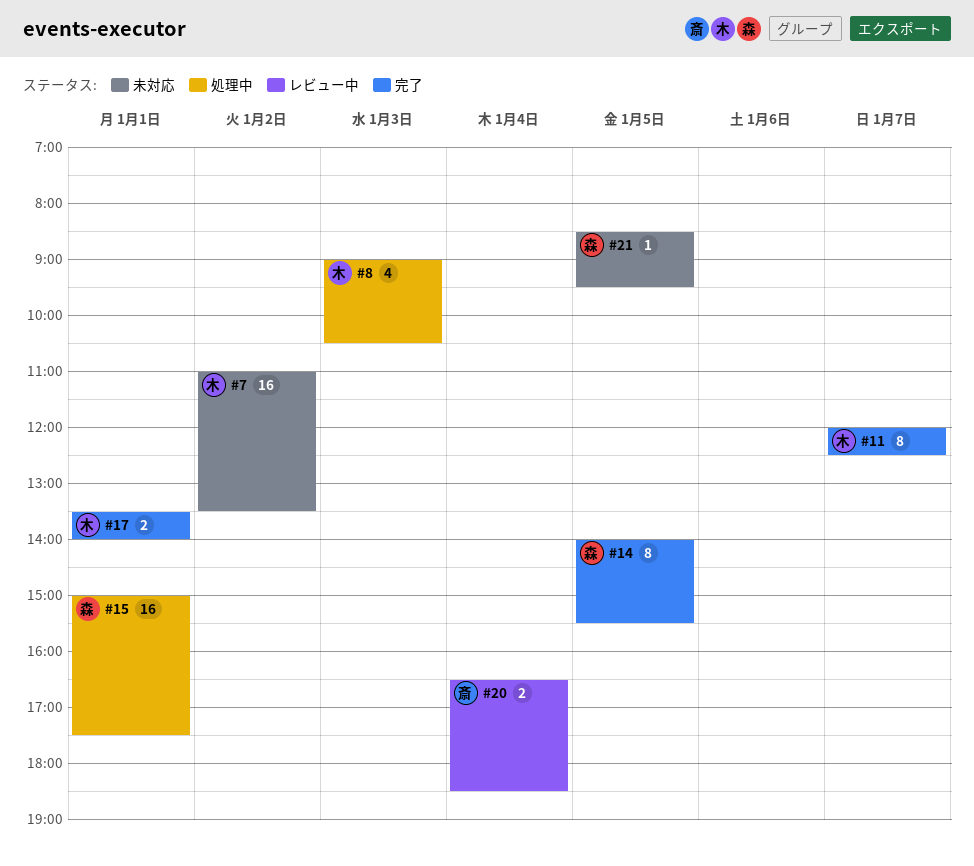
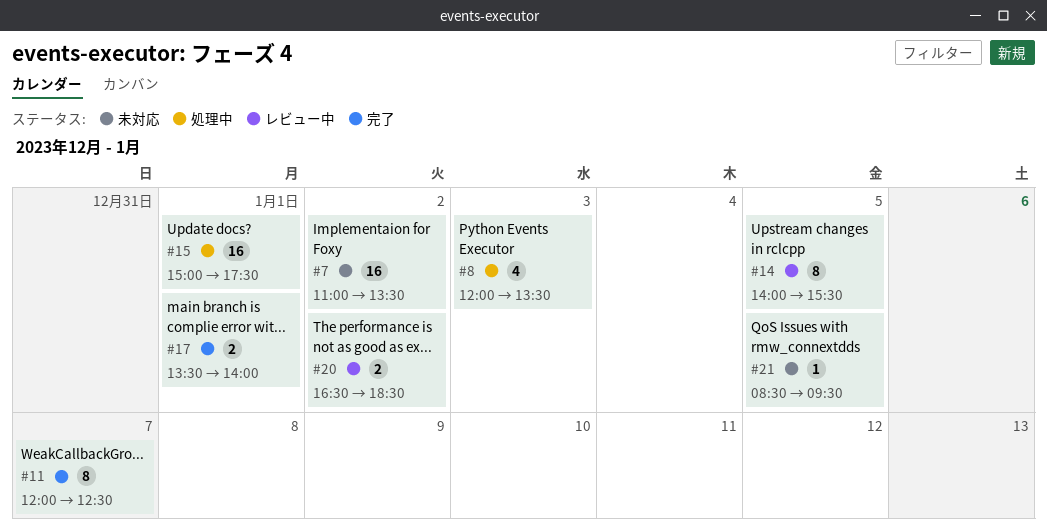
#8, begins: 09:00 -> 12:00
#8, ends: 10:30 -> 13:30
#14, status: 完了 -> レビュー中
#20, day: Jan 4 -> Jan 2

